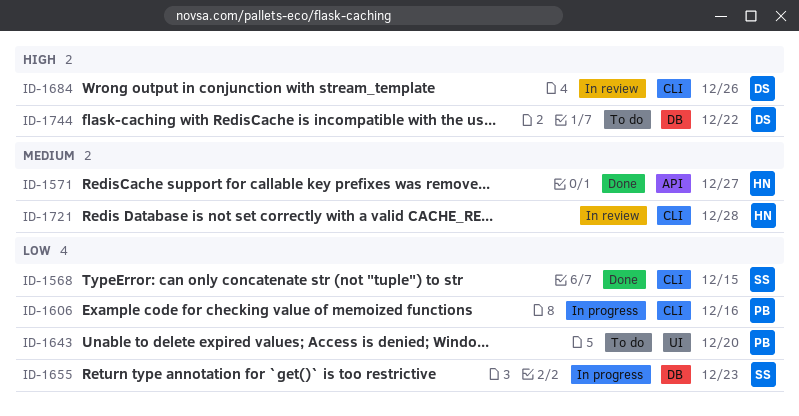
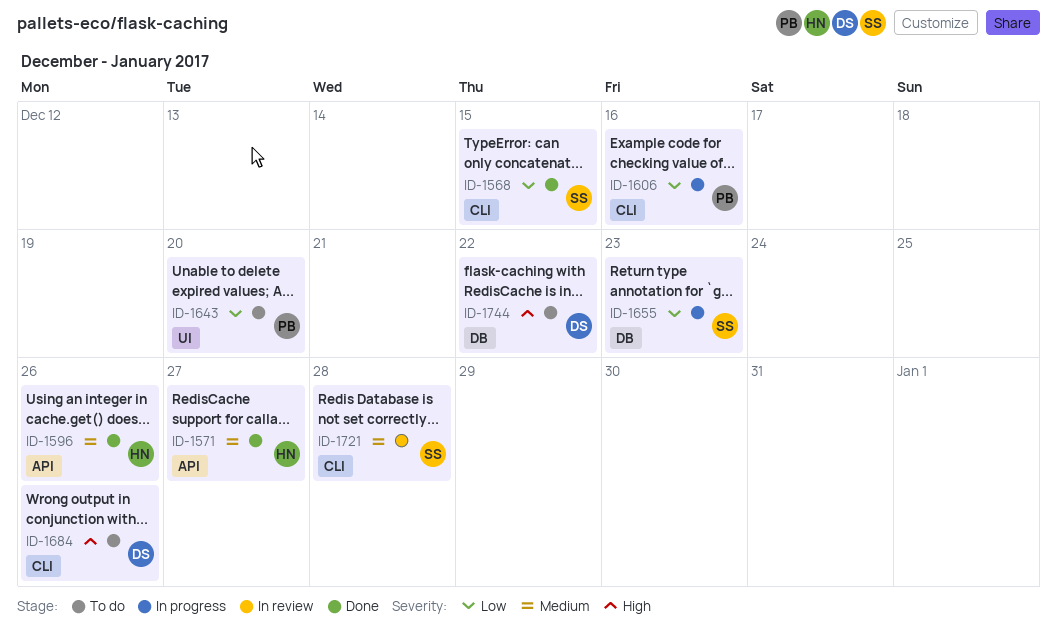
ID-1596: none -> present
ID-1684, status: In review -> To do
ID-1721, owner: HN -> SS

